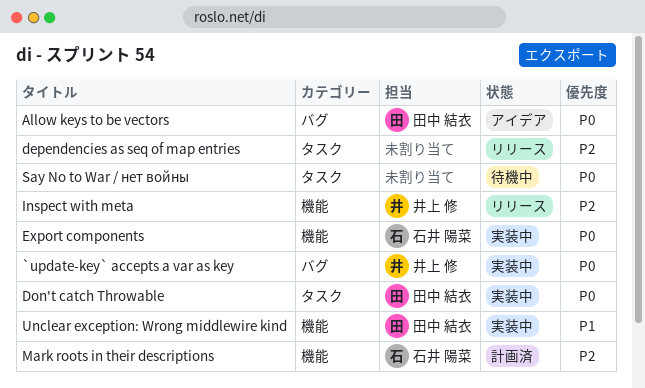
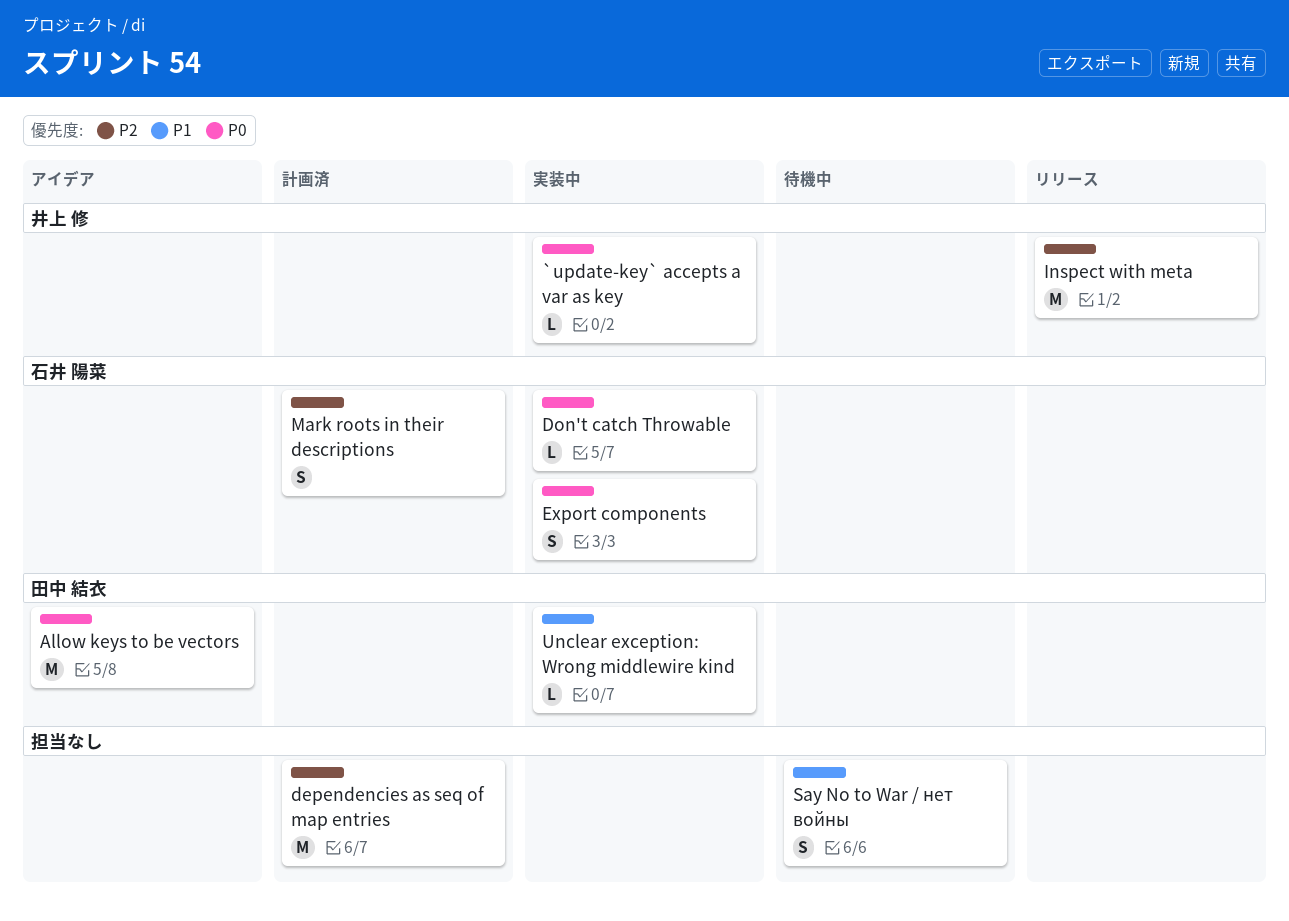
dependencies as seq of map entries, status: リリース -> 計画済
Don't catch Throwable, owner: 田中 結衣 -> 石井 陽菜
Say No to War / нет войны, priority: P0 -> P1

